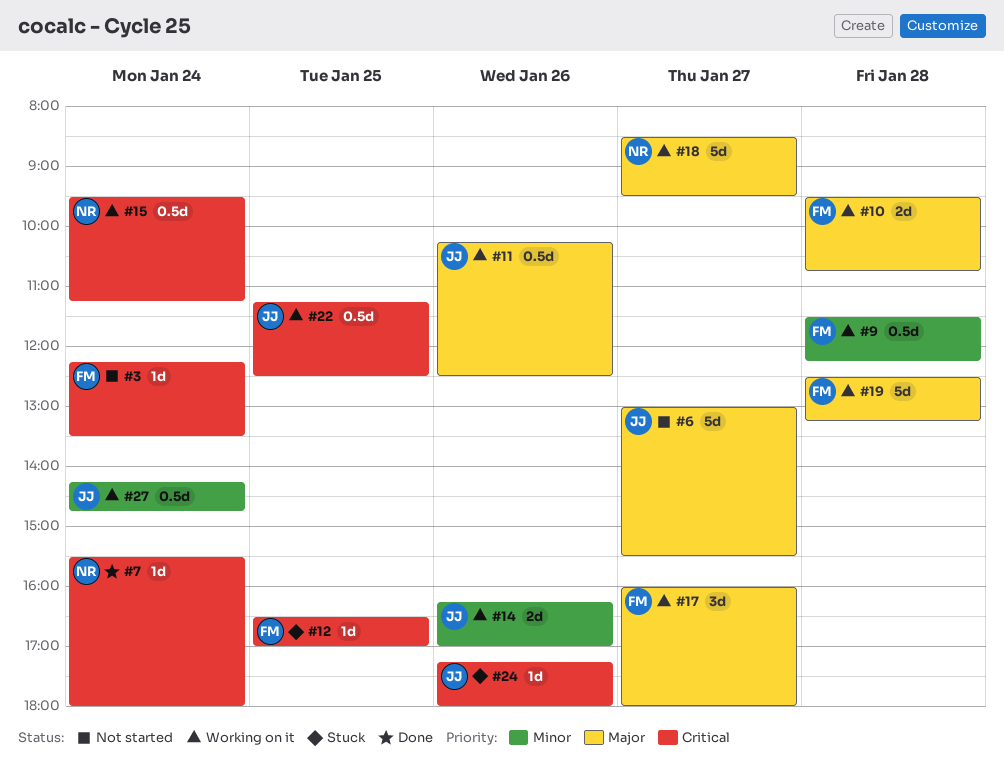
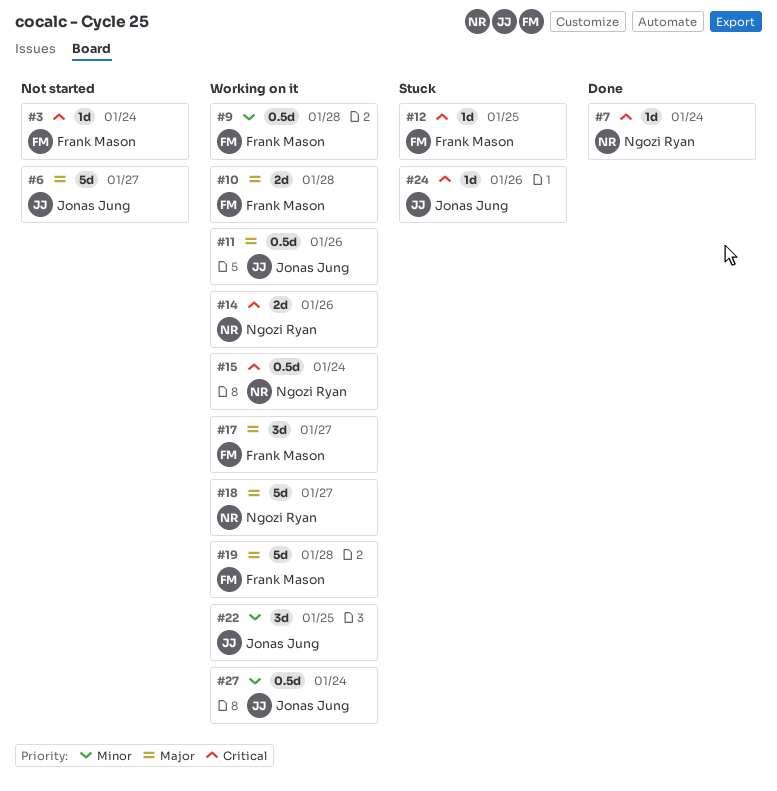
#14, owner: Jonas Jung -> Ngozi Ryan
#14, priority: Minor -> Critical
#22, priority: Critical -> Minor
#22, estimate: 0.5d -> 3d

